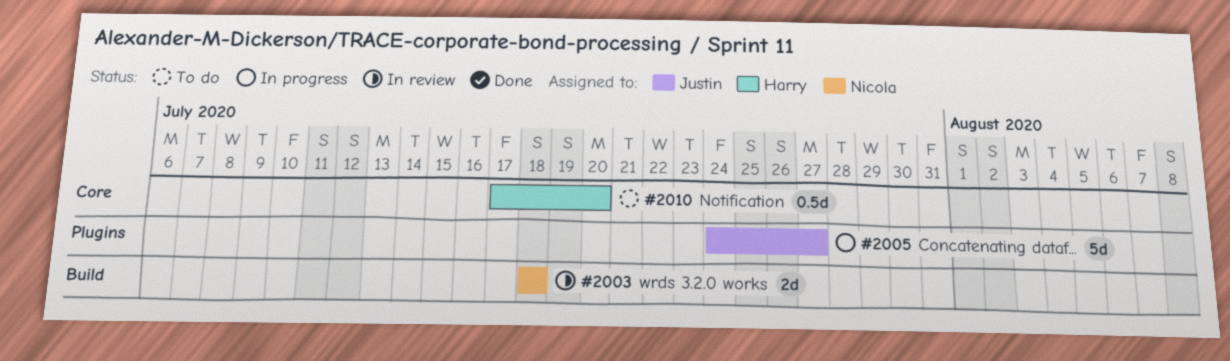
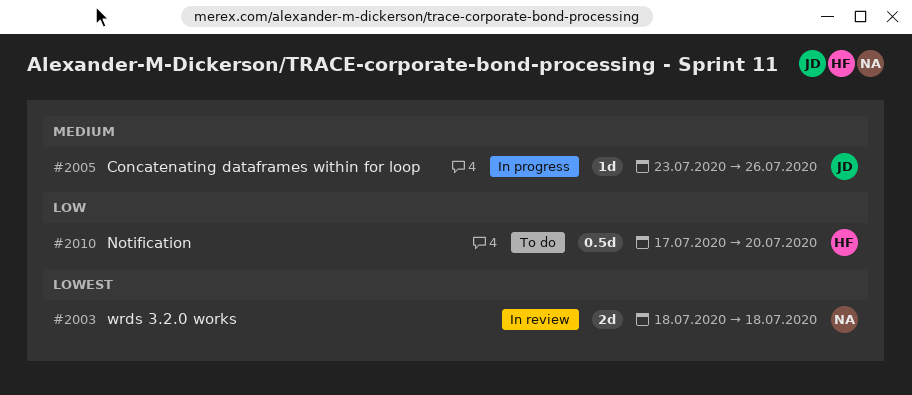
#2005, estimate: 5d -> 1d
#2005, start: Jul 24 -> Jul 23
#2005, due: Jul 27 -> Jul 26

